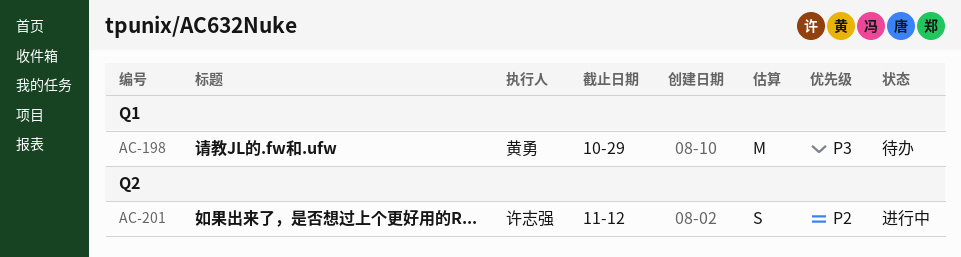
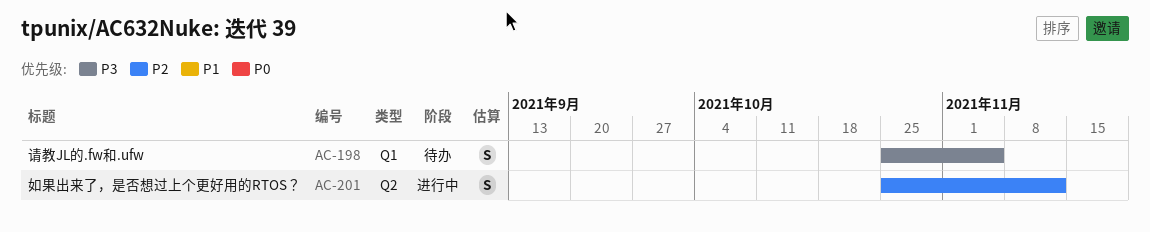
AC-198, estimate: M -> S
AC-198, due: Oct 29 -> Nov 5

